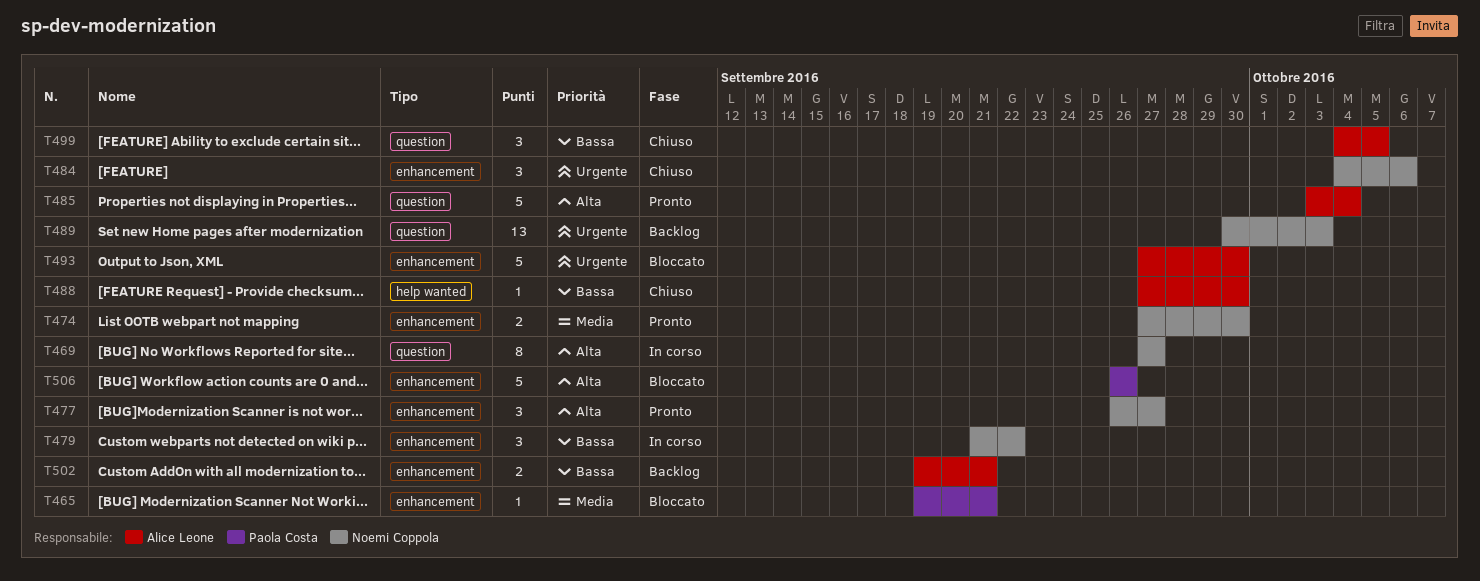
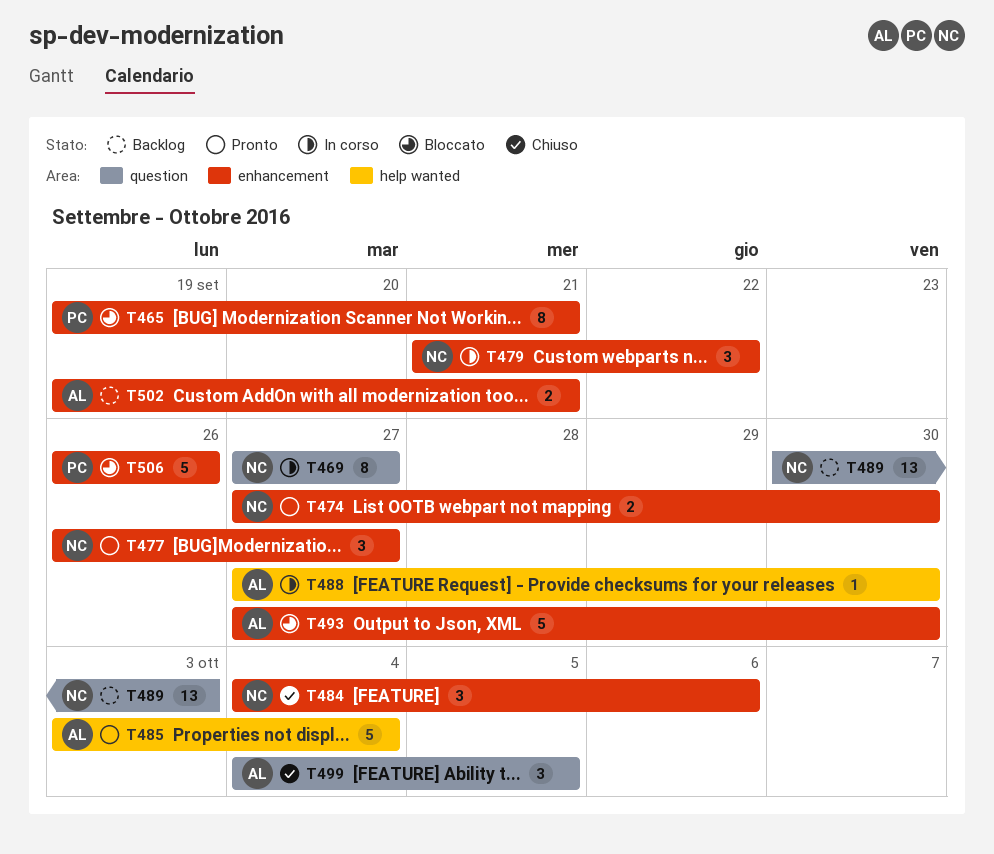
T465, estimate: 1 -> 8
T485, label: question -> help wanted
T488, status: Chiuso -> In corso

